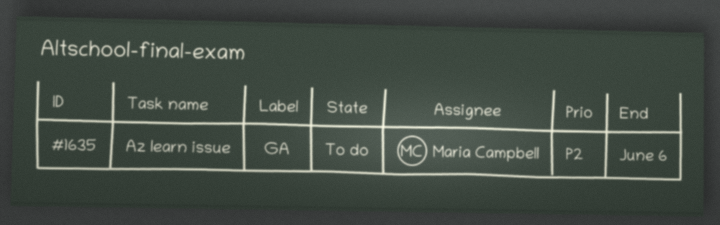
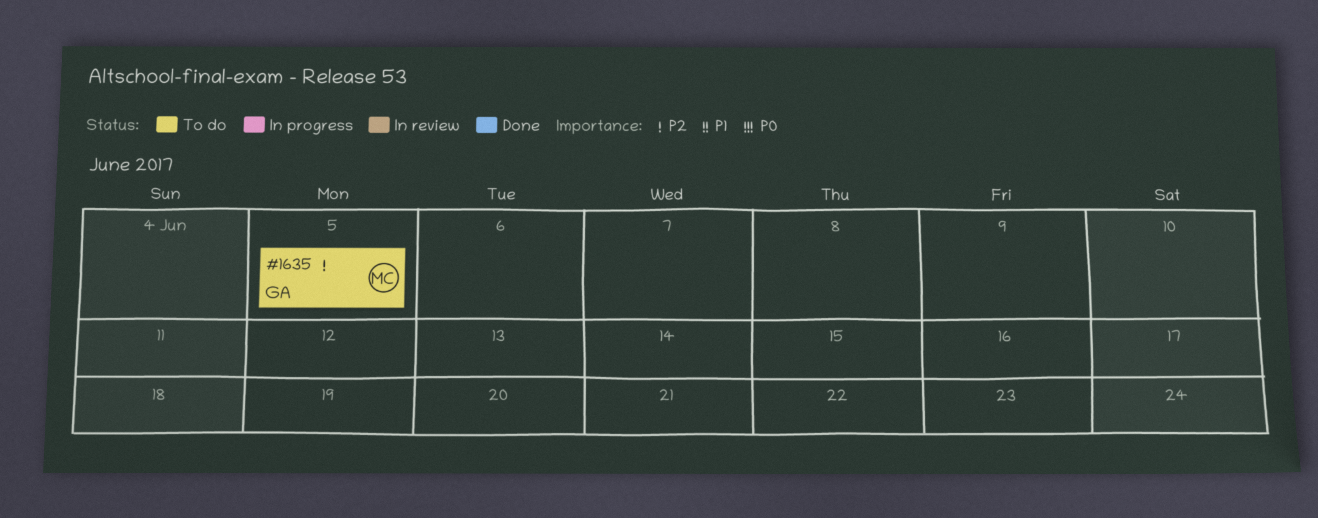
#1635, due: Jun 6 -> Jun 5

